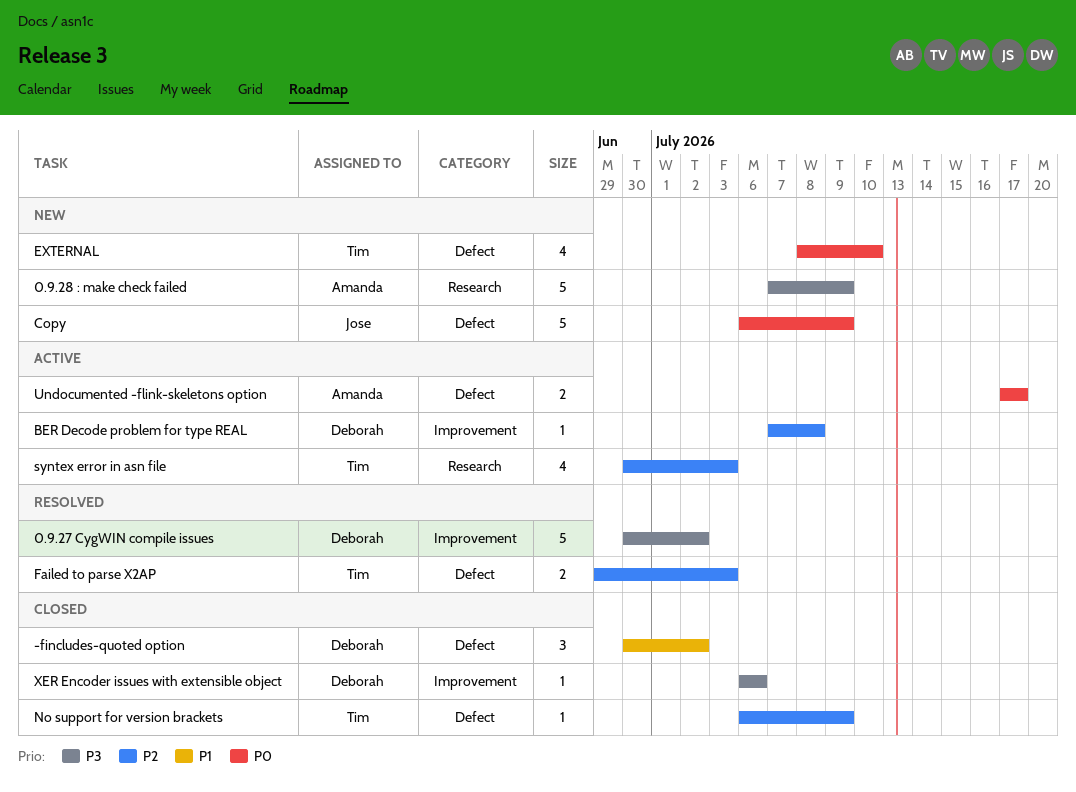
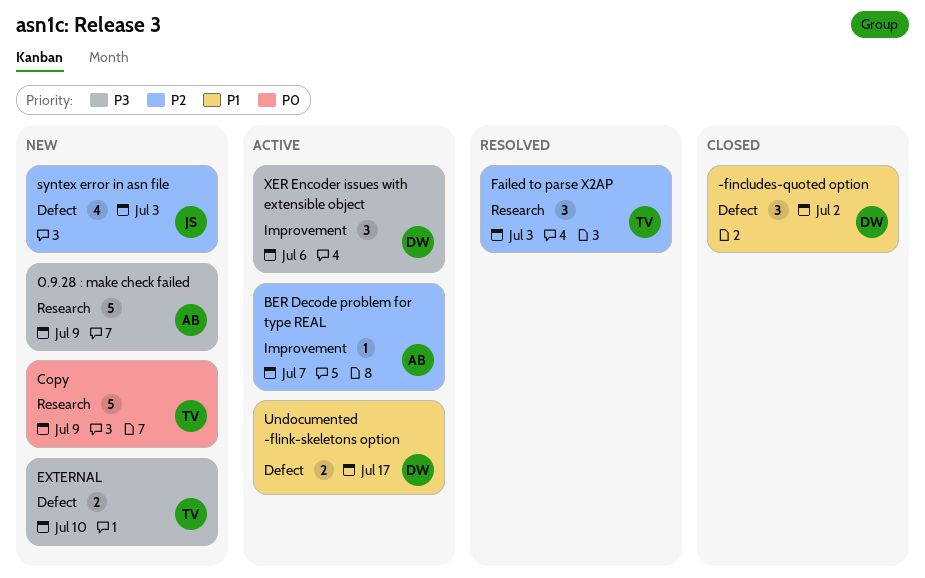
0.9.27 CygWIN compile issues: present -> none
BER Decode problem for type REAL, owner: Deborah -> Amanda
BER Decode problem for type REAL, due: Jul 8 -> Jul 7
Copy, owner: Jose -> Tim
Copy, label: Defect -> Research
EXTERNAL, priority: P0 -> P3
EXTERNAL, estimate: 4 -> 2
Failed to parse X2AP, label: Defect -> Research
Failed to parse X2AP, estimate: 2 -> 3
No support for version brackets: present -> none
syntex error in asn file, status: Active -> New
syntex error in asn file, owner: Tim -> Jose
syntex error in asn file, label: Research -> Defect
Undocumented -flink-skeletons option, owner: Amanda -> Deborah
Undocumented -flink-skeletons option, priority: P0 -> P1
XER Encoder issues with extensible object, status: Closed -> Active
XER Encoder issues with extensible object, estimate: 1 -> 3

